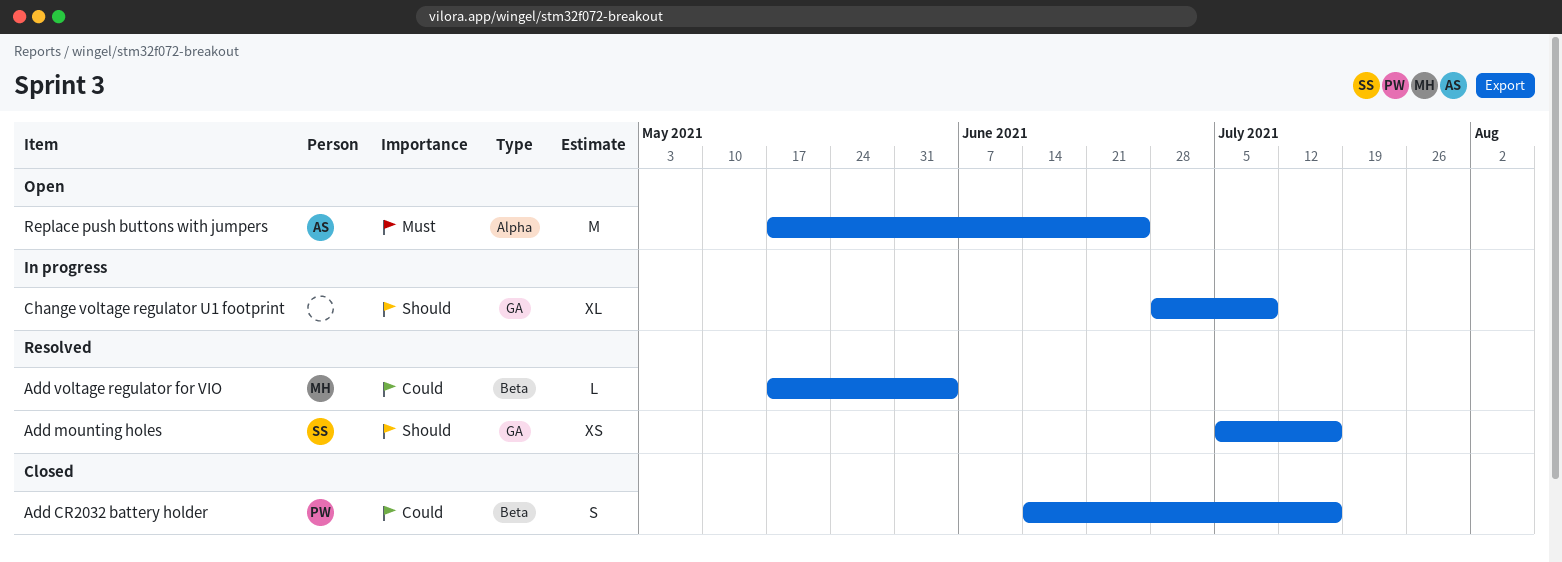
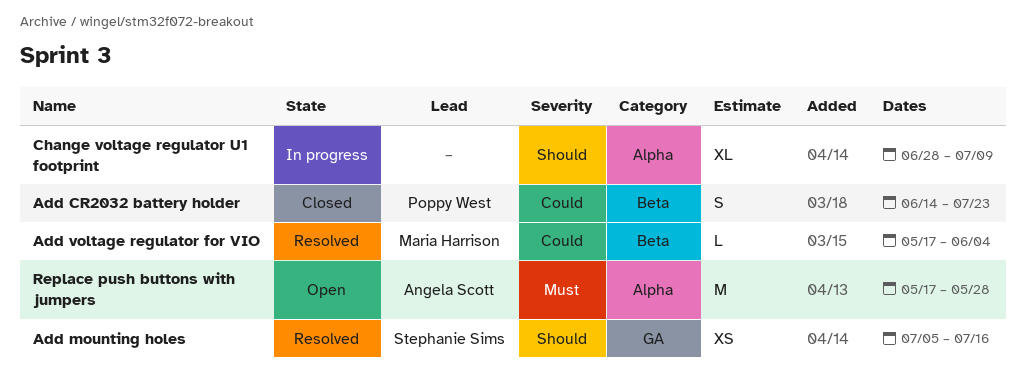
Add CR2032 battery holder, due: Jul 16 -> Jul 23
Change voltage regulator U1 footprint, label: GA -> Alpha
Replace push buttons with jumpers, due: Jun 25 -> May 28

